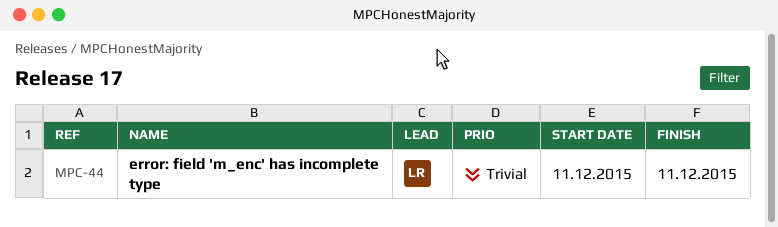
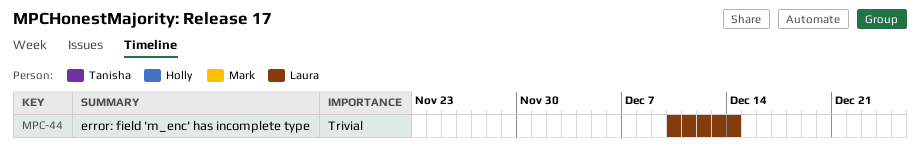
MPC-44, start: Dec 11 -> Dec 10
MPC-44, due: Dec 11 -> Dec 14

